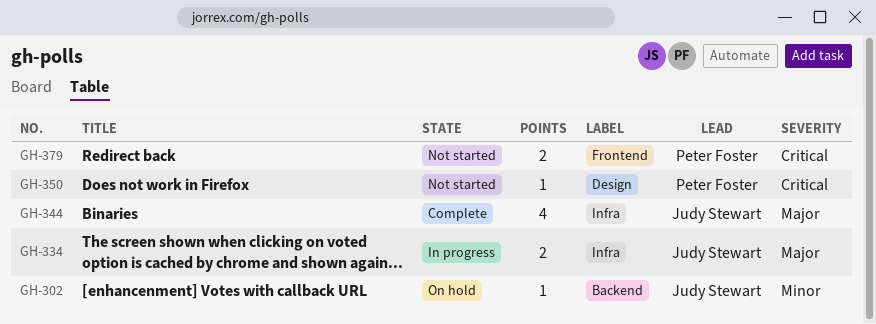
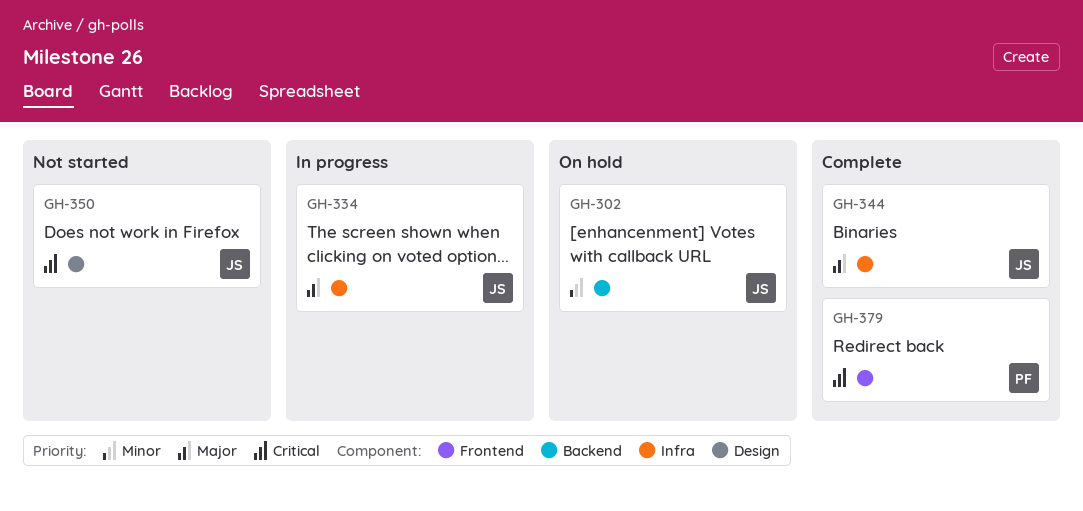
GH-350, owner: Peter Foster -> Judy Stewart
GH-379, status: Not started -> Complete

